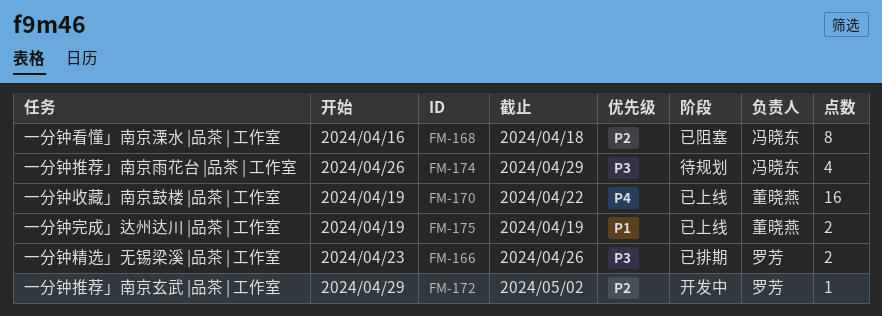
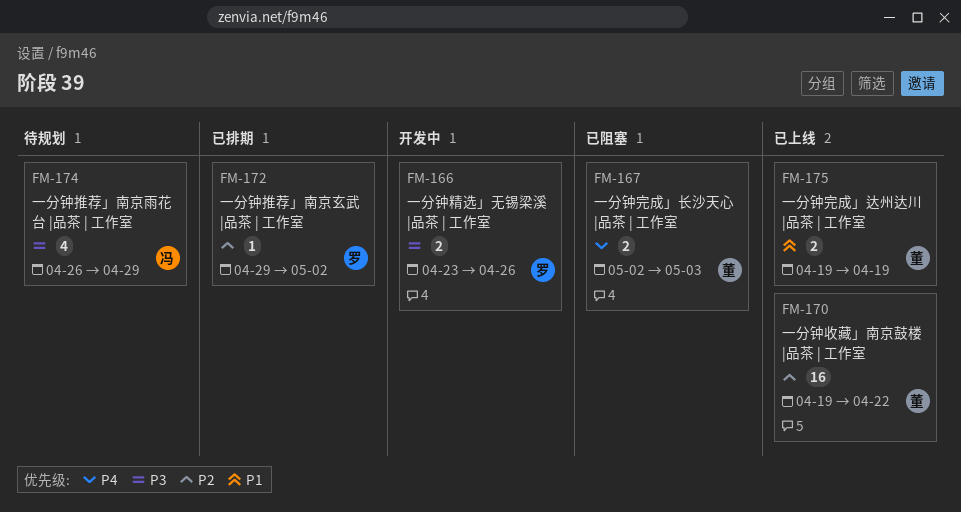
FM-166, status: 已排期 -> 开发中
FM-167: none -> present
FM-168: present -> none
FM-170, priority: P4 -> P2
FM-172, status: 开发中 -> 已排期

